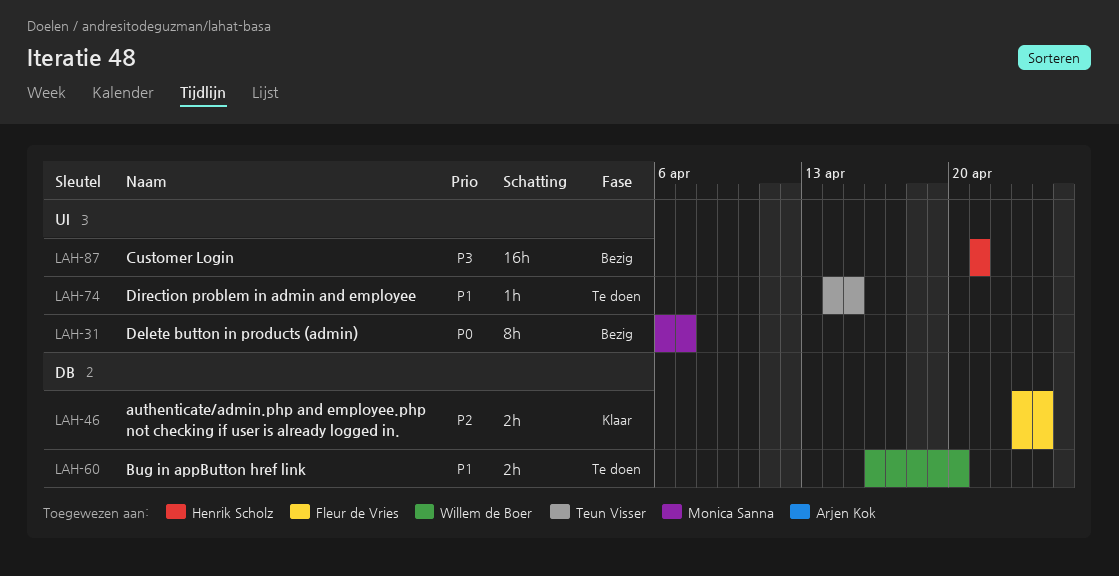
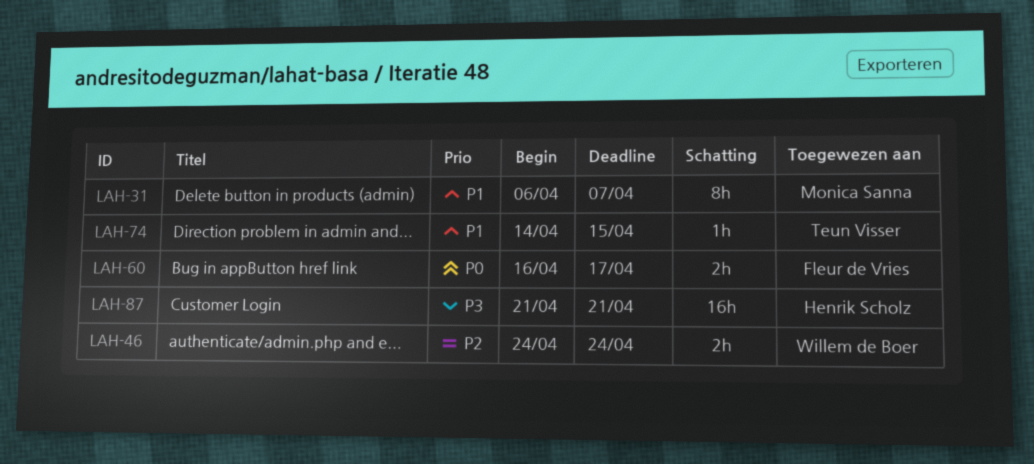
LAH-31, priority: P0 -> P1
LAH-46, owner: Fleur de Vries -> Willem de Boer
LAH-46, start: Apr 23 -> Apr 24
LAH-60, owner: Willem de Boer -> Fleur de Vries
LAH-60, priority: P1 -> P0
LAH-60, due: Apr 20 -> Apr 17

